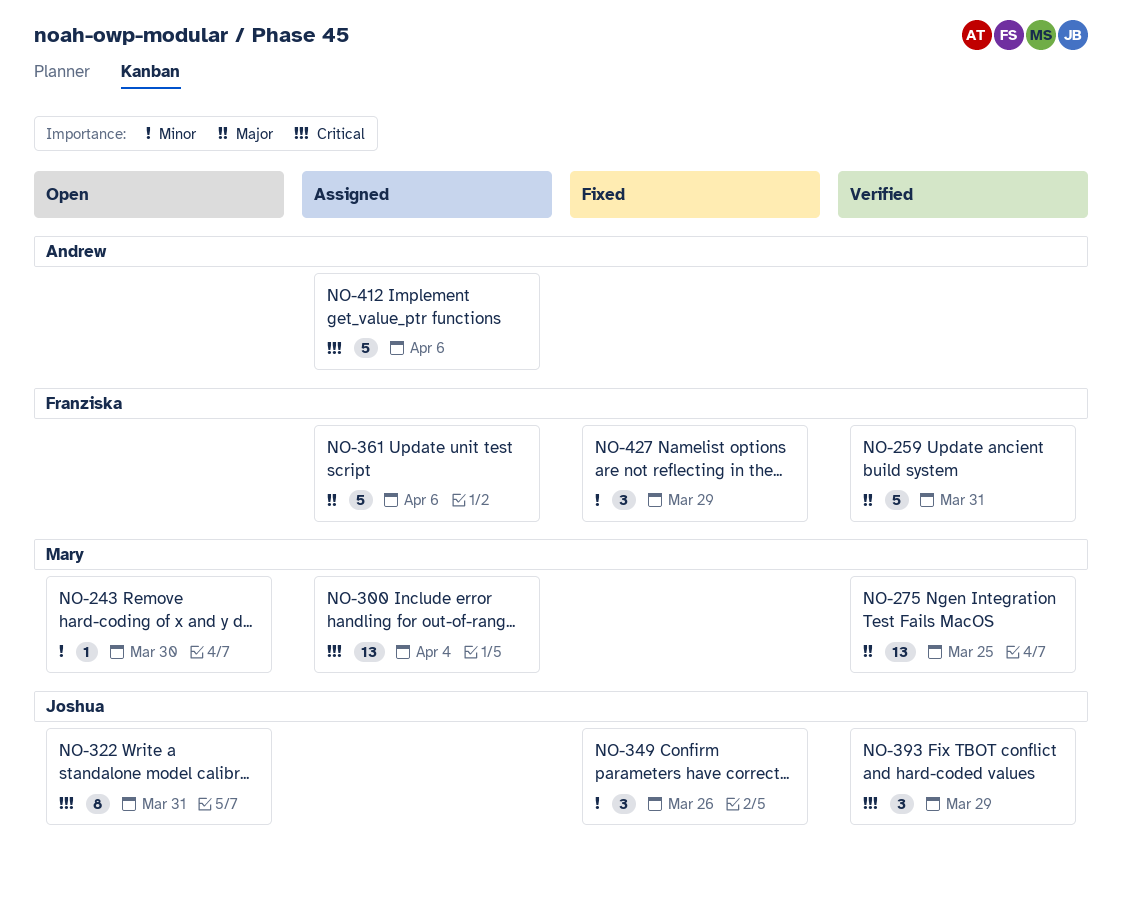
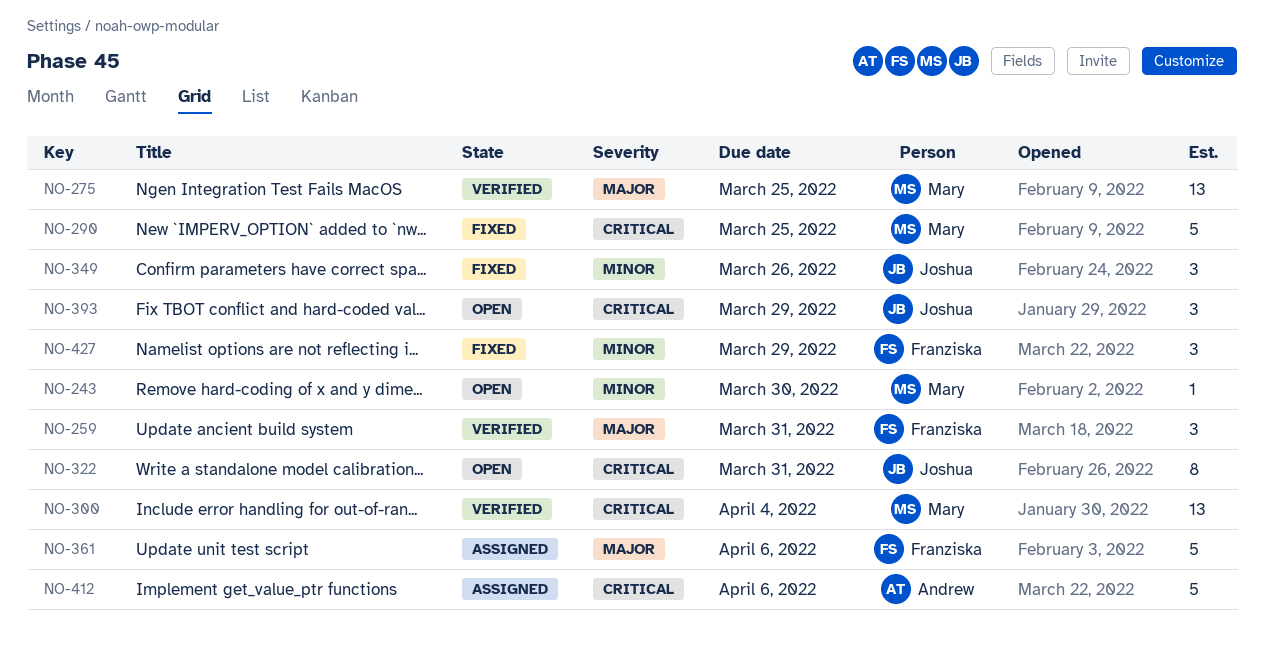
NO-259, estimate: 5 -> 3
NO-290: none -> present
NO-300, status: Assigned -> Verified
NO-393, status: Verified -> Open

